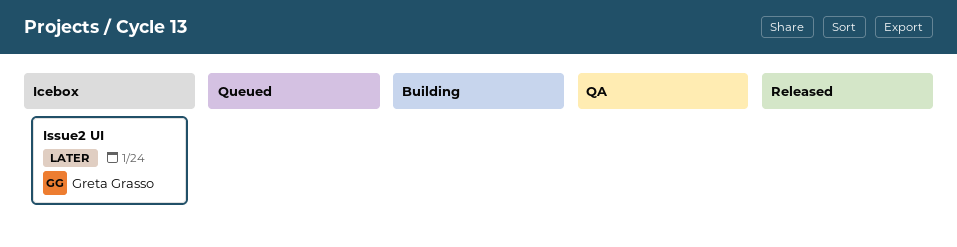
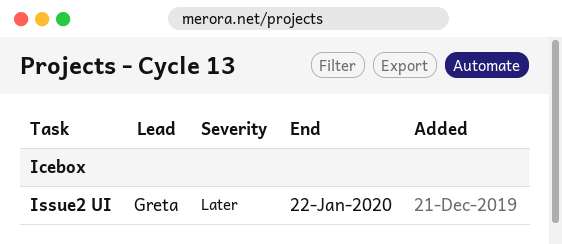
Issue2 UI, due: Jan 24 -> Jan 22

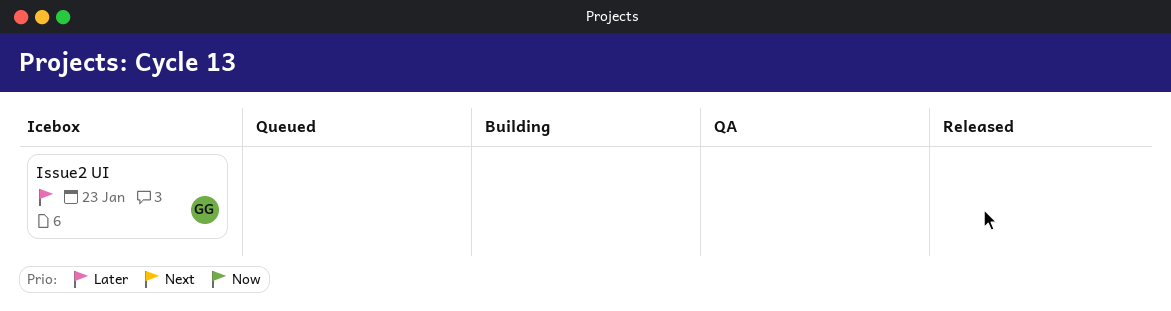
Issue2 UI, due: Jan 22 -> Jan 23

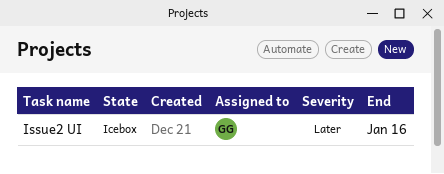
Issue2 UI, due: Jan 23 -> Jan 16

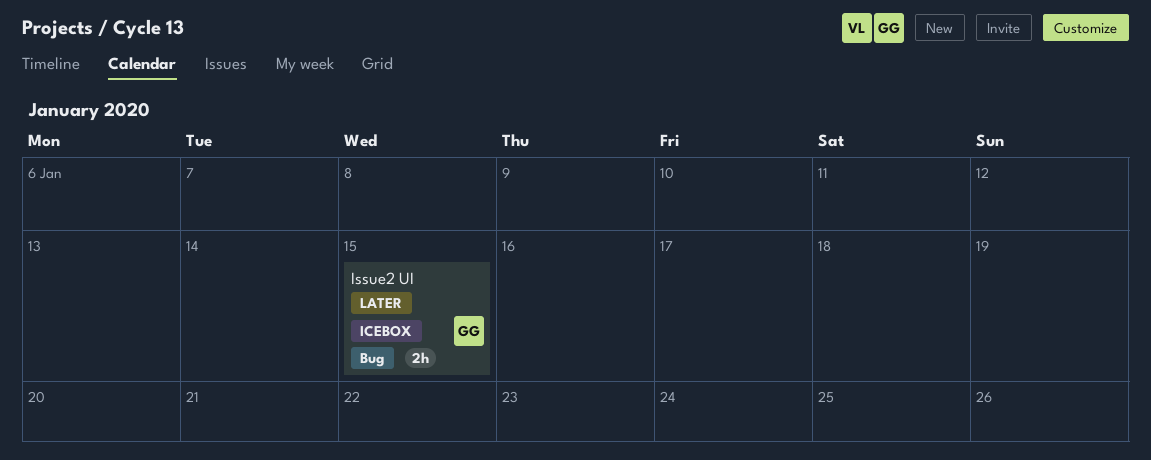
Issue2 UI, due: Jan 16 -> Jan 15

